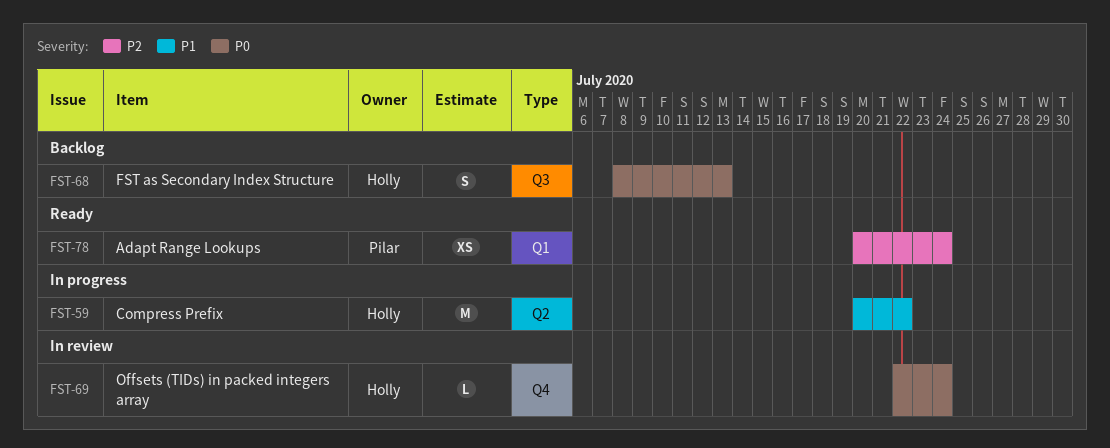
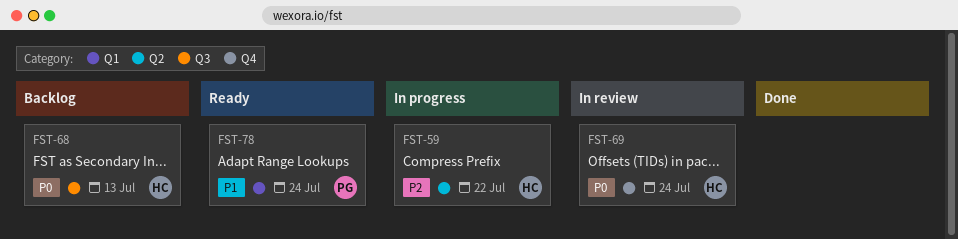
FST-59, priority: P1 -> P2
FST-78, priority: P2 -> P1

